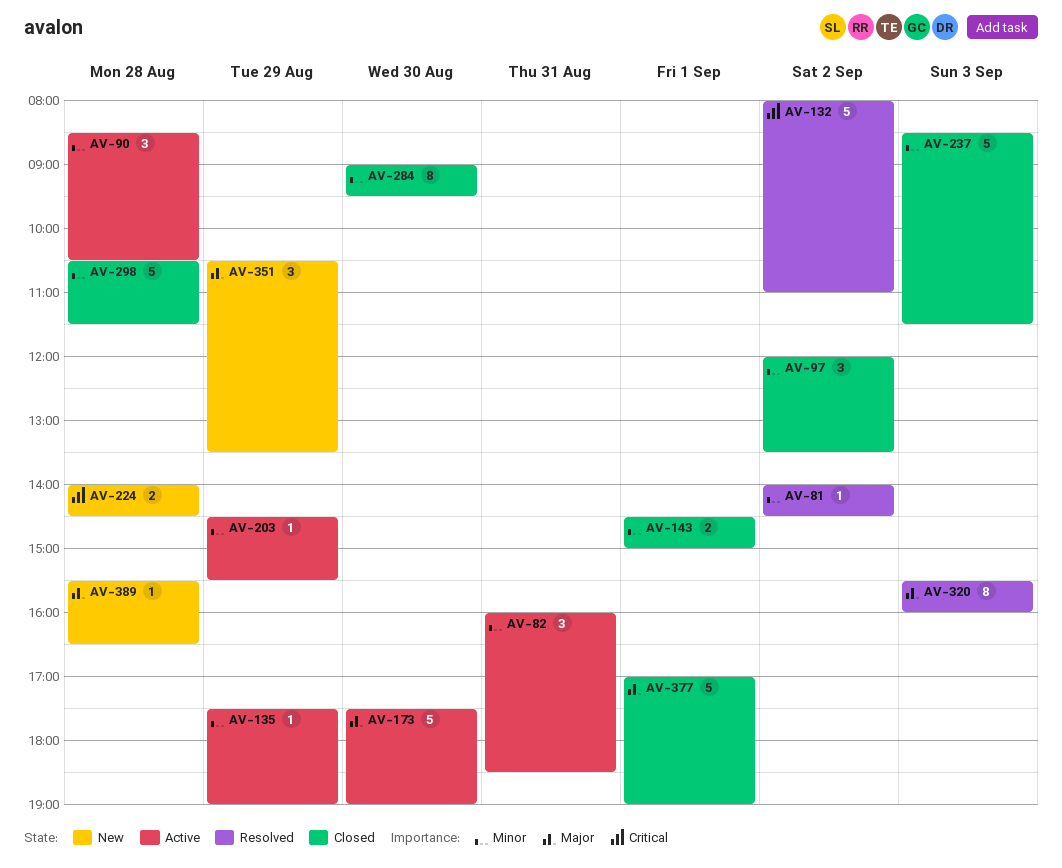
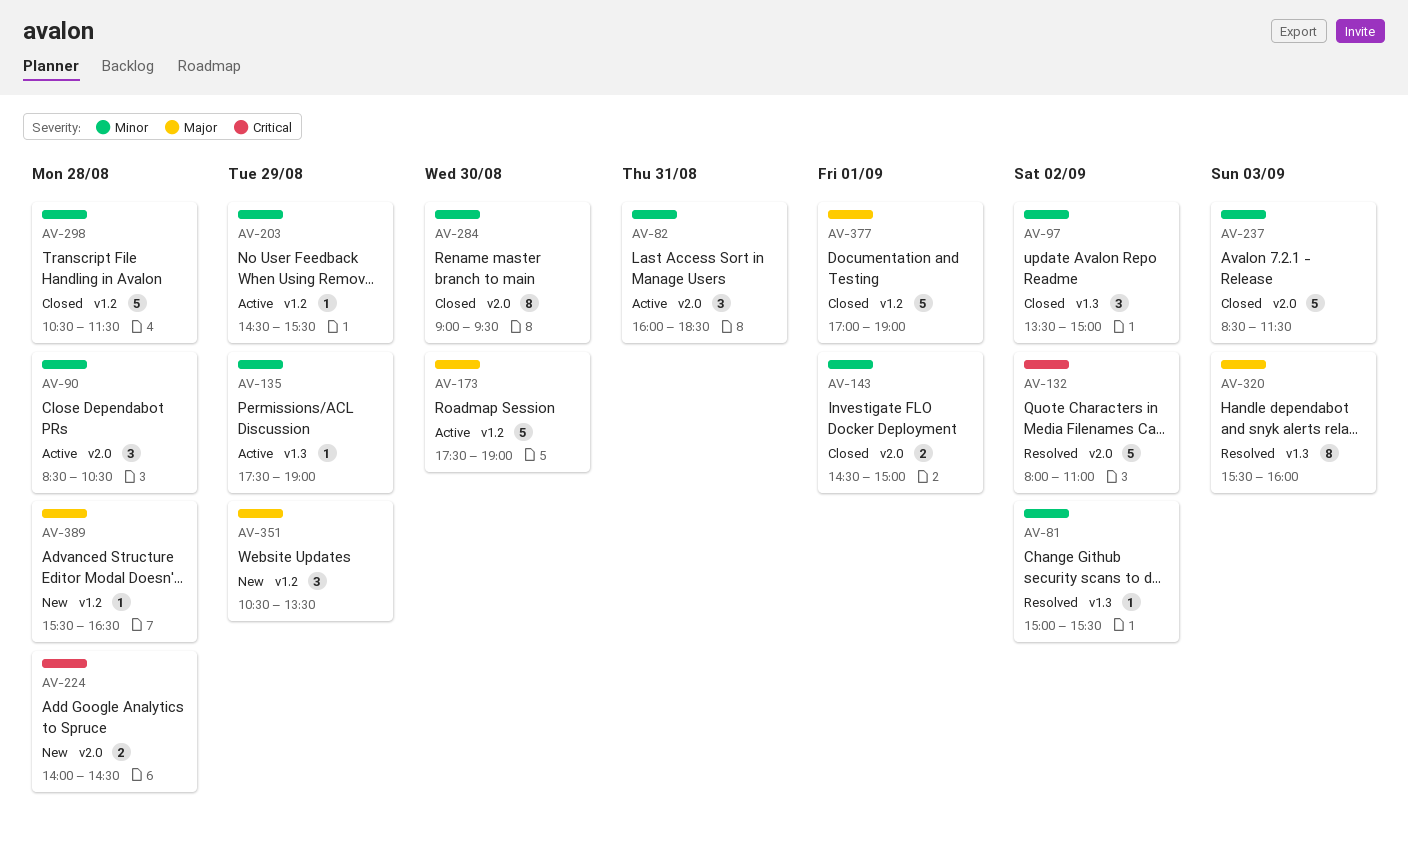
AV-81, begins: 14:00 -> 15:00
AV-81, ends: 14:30 -> 15:30
AV-97, begins: 12:00 -> 13:30
AV-97, ends: 13:30 -> 15:00

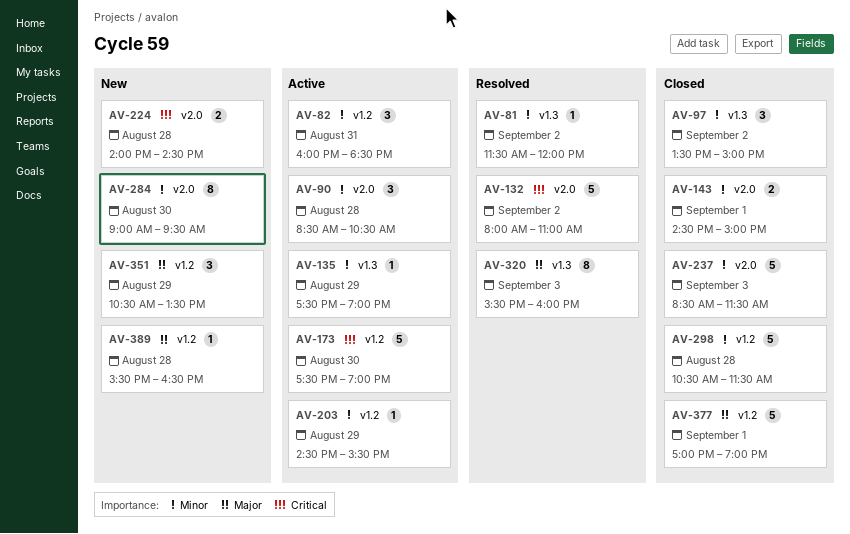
AV-81, begins: 15:00 -> 11:30
AV-81, ends: 15:30 -> 12:00
AV-82, label: v2.0 -> v1.2
AV-173, priority: Major -> Critical
AV-284, status: Closed -> New

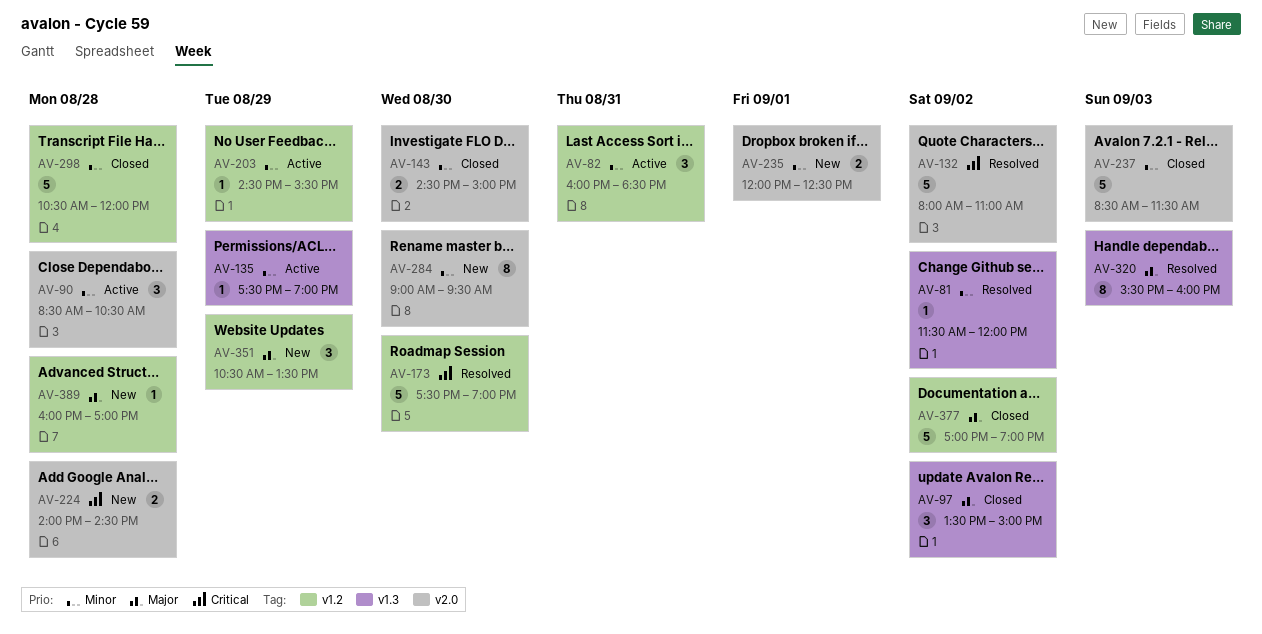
AV-97, priority: Minor -> Major
AV-143, day: Sep 1 -> Aug 30
AV-173, status: Active -> Resolved
AV-235: none -> present
AV-298, ends: 11:30 -> 12:00
AV-377, day: Sep 1 -> Sep 2
AV-389, begins: 15:30 -> 16:00
AV-389, ends: 16:30 -> 17:00

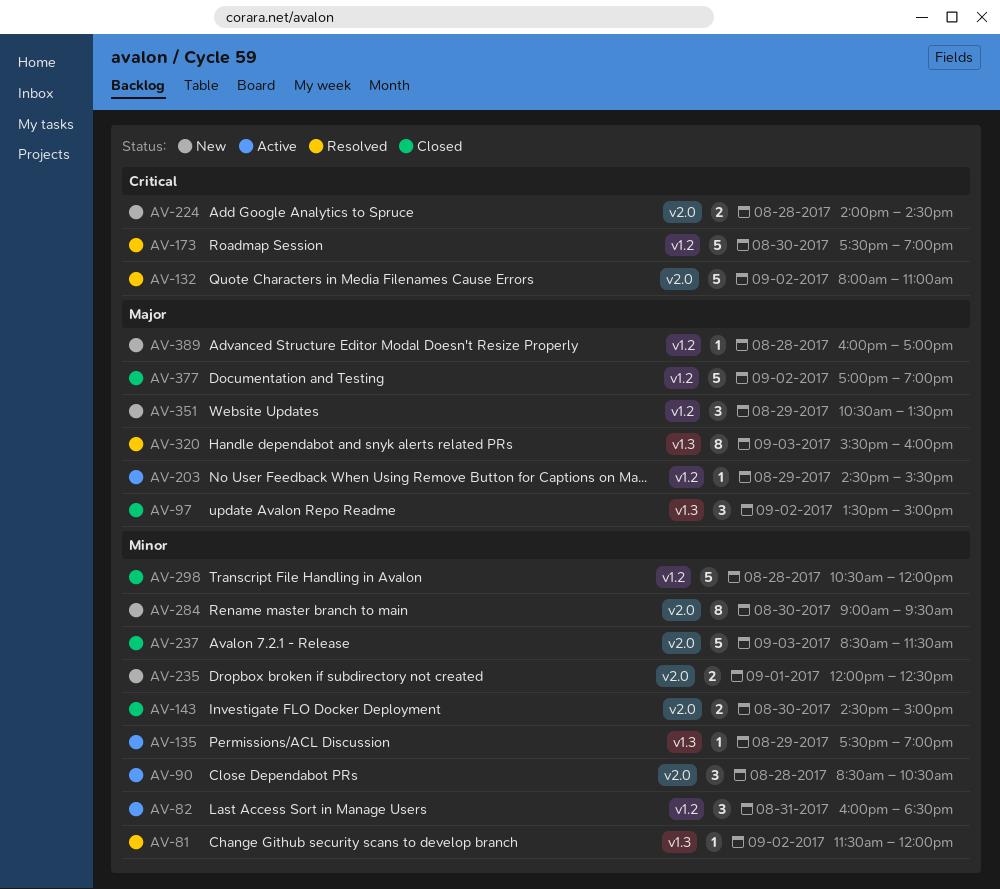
AV-203, priority: Minor -> Major

